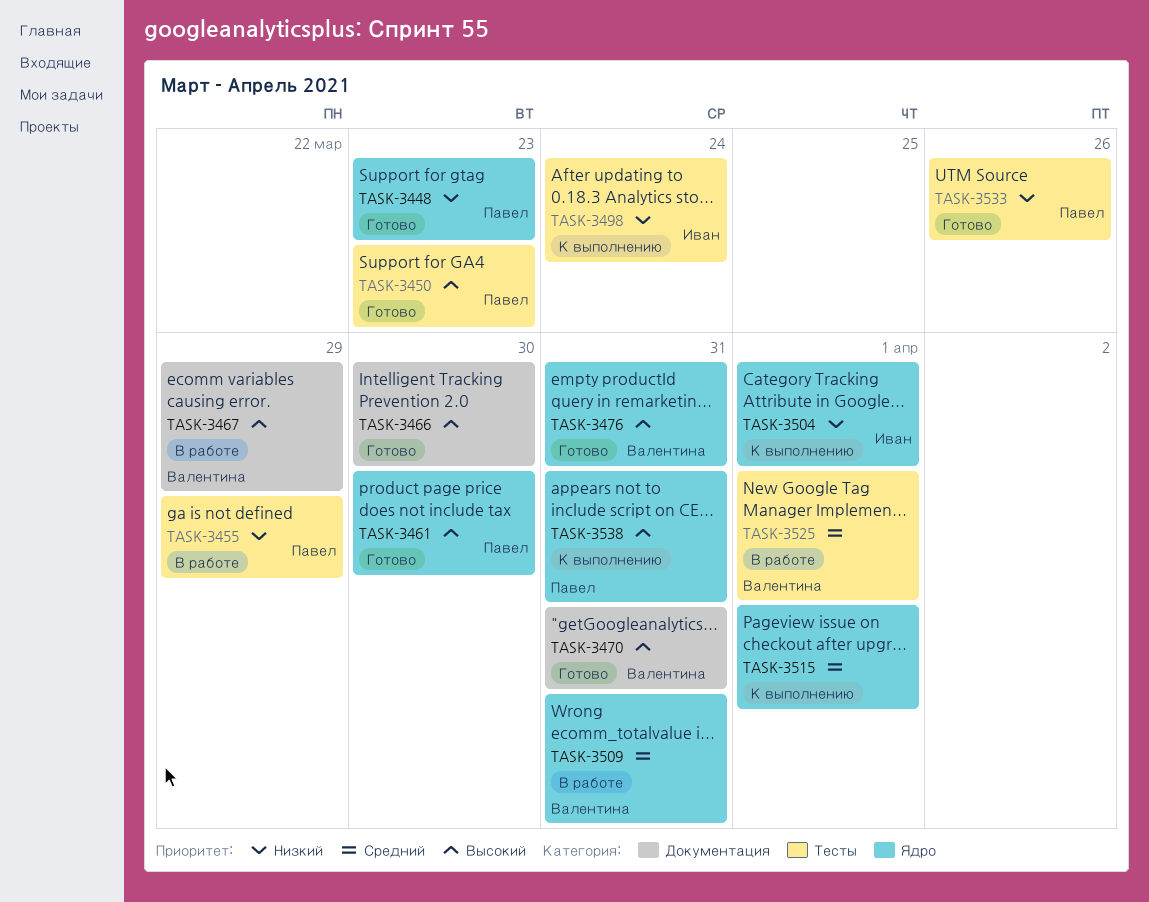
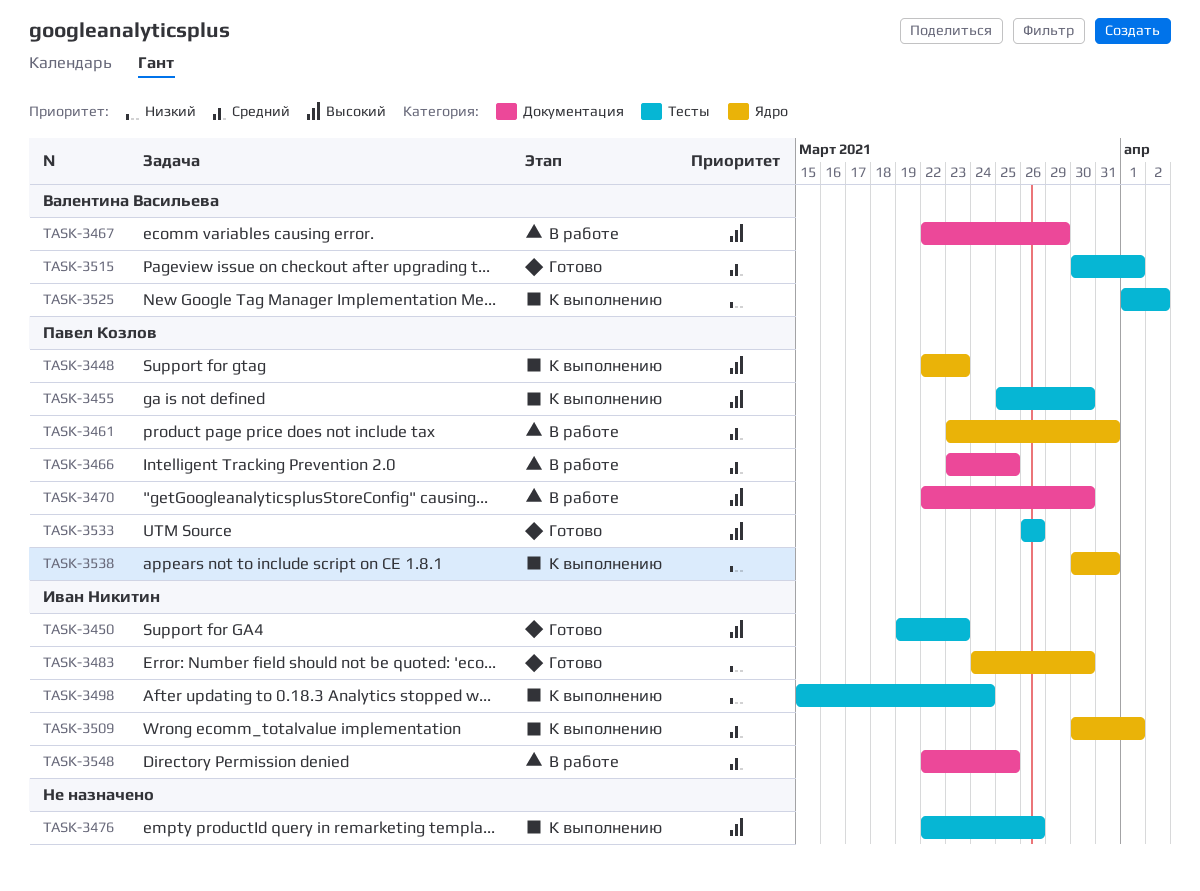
TASK-3448, status: Готово -> К выполнению
TASK-3448, priority: Низкий -> Высокий
TASK-3450, owner: Павел Козлов -> Иван Никитин
TASK-3455, status: В работе -> К выполнению
TASK-3455, priority: Низкий -> Высокий
TASK-3455, due: Mar 29 -> Mar 30
TASK-3461, status: Готово -> В работе
TASK-3461, priority: Высокий -> Средний
TASK-3461, due: Mar 30 -> Mar 31
TASK-3466, status: Готово -> В работе
TASK-3466, owner: none -> Павел Козлов
TASK-3466, priority: Высокий -> Средний
TASK-3466, due: Mar 30 -> Mar 25
TASK-3470, status: Готово -> В работе
TASK-3470, owner: Валентина Васильева -> Павел Козлов
TASK-3470, due: Mar 31 -> Mar 30
TASK-3476, status: Готово -> К выполнению
TASK-3476, owner: Валентина Васильева -> none
TASK-3476, label: Ядро -> Тесты
TASK-3476, due: Mar 31 -> Mar 26
TASK-3483: none -> present
TASK-3504: present -> none
TASK-3509, status: В работе -> К выполнению
TASK-3509, owner: Валентина Васильева -> Иван Никитин
TASK-3509, due: Mar 31 -> Apr 1
TASK-3515, status: К выполнению -> Готово
TASK-3515, owner: none -> Валентина Васильева
TASK-3515, label: Ядро -> Тесты
TASK-3525, status: В работе -> К выполнению
TASK-3525, priority: Средний -> Низкий
TASK-3525, due: Apr 1 -> Apr 2
TASK-3533, priority: Низкий -> Высокий
TASK-3538, priority: Высокий -> Низкий
TASK-3548: none -> present

